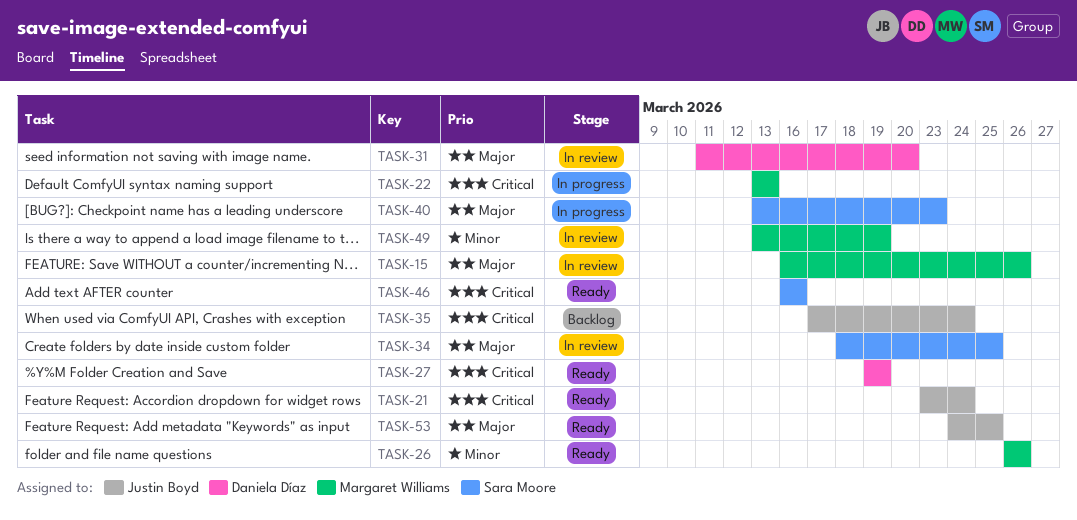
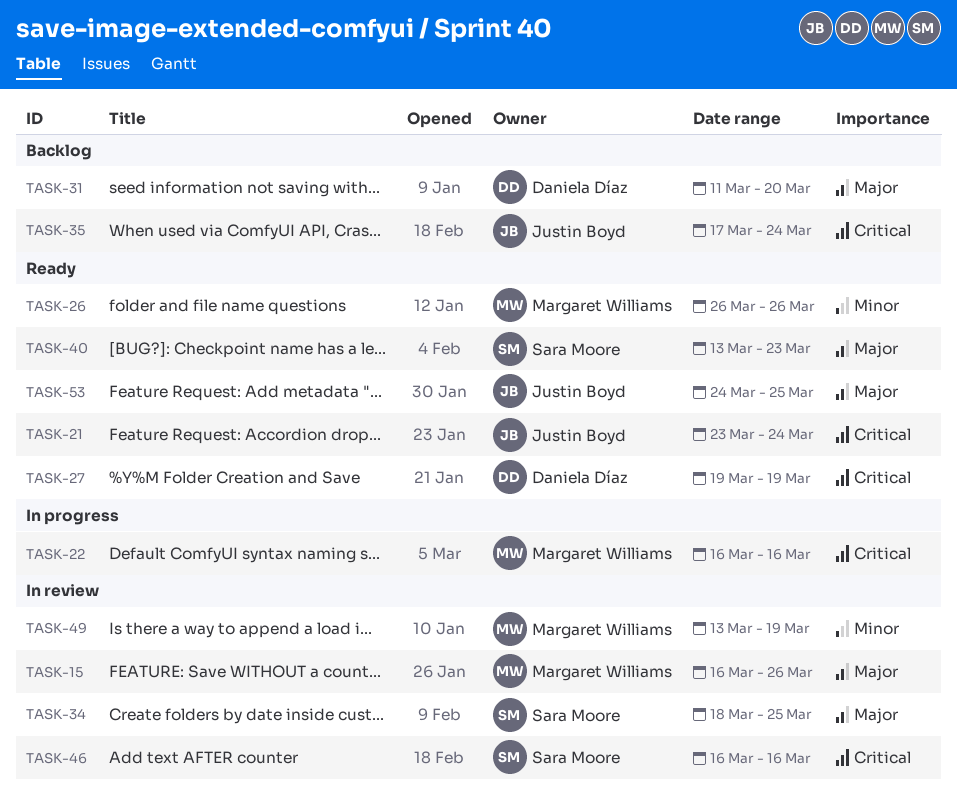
TASK-22, start: Mar 13 -> Mar 16
TASK-22, due: Mar 13 -> Mar 16
TASK-31, status: In review -> Backlog
TASK-40, status: In progress -> Ready
TASK-46, status: Ready -> In review

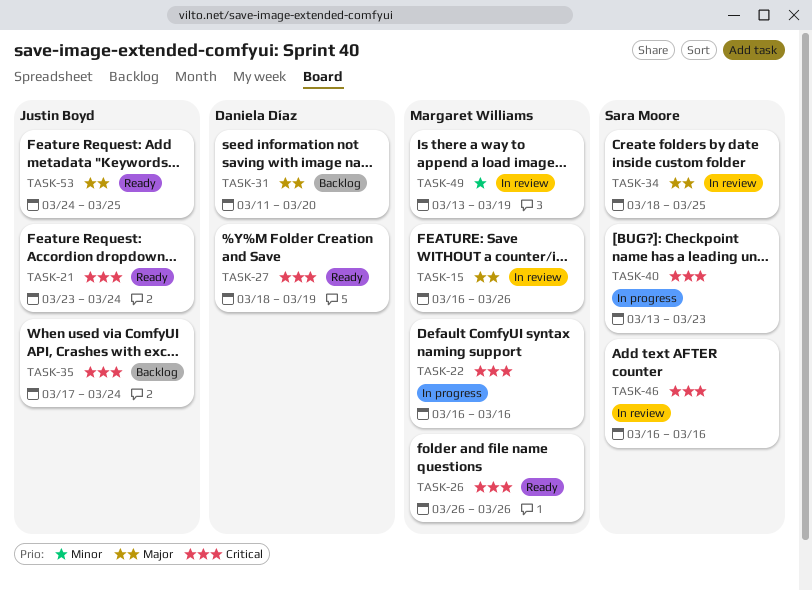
TASK-26, priority: Minor -> Critical
TASK-27, start: Mar 19 -> Mar 18
TASK-40, status: Ready -> In progress
TASK-40, priority: Major -> Critical

